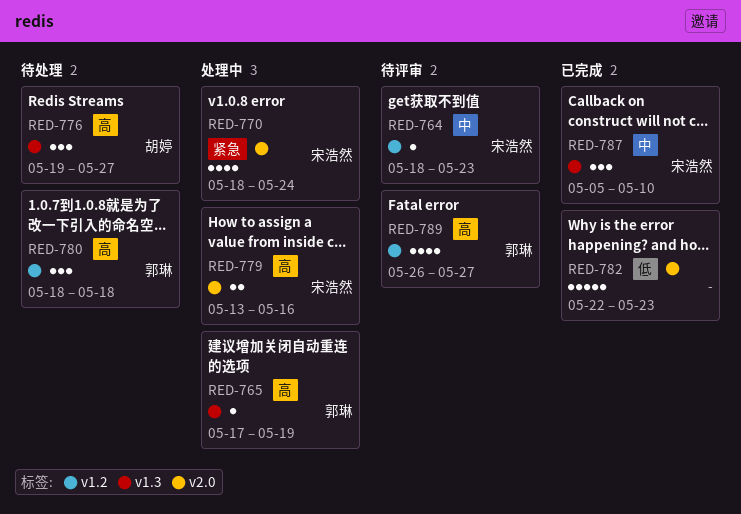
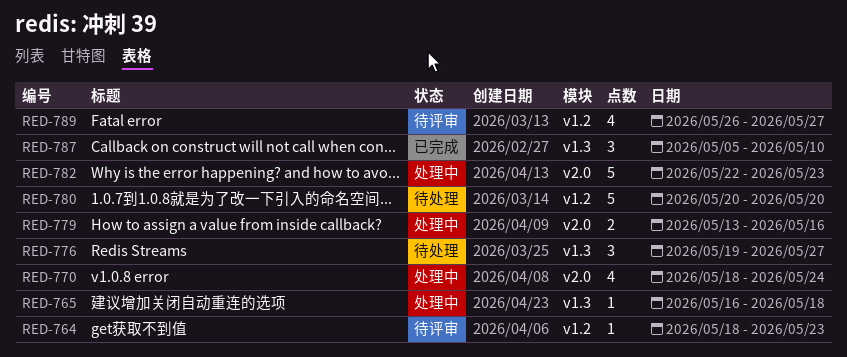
RED-765, start: May 17 -> May 16
RED-765, due: May 19 -> May 18
RED-780, estimate: 3 -> 5
RED-780, start: May 18 -> May 20
RED-780, due: May 18 -> May 20
RED-782, status: 已完成 -> 处理中

